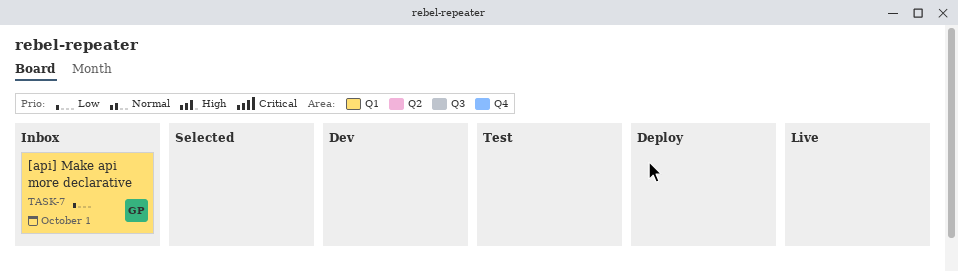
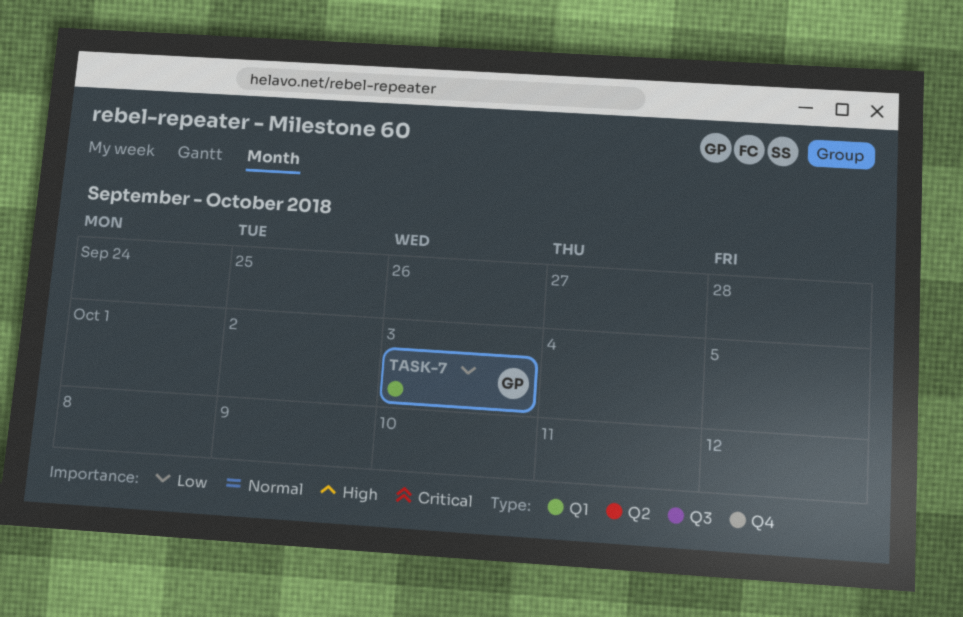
TASK-7, due: Oct 1 -> Oct 3

